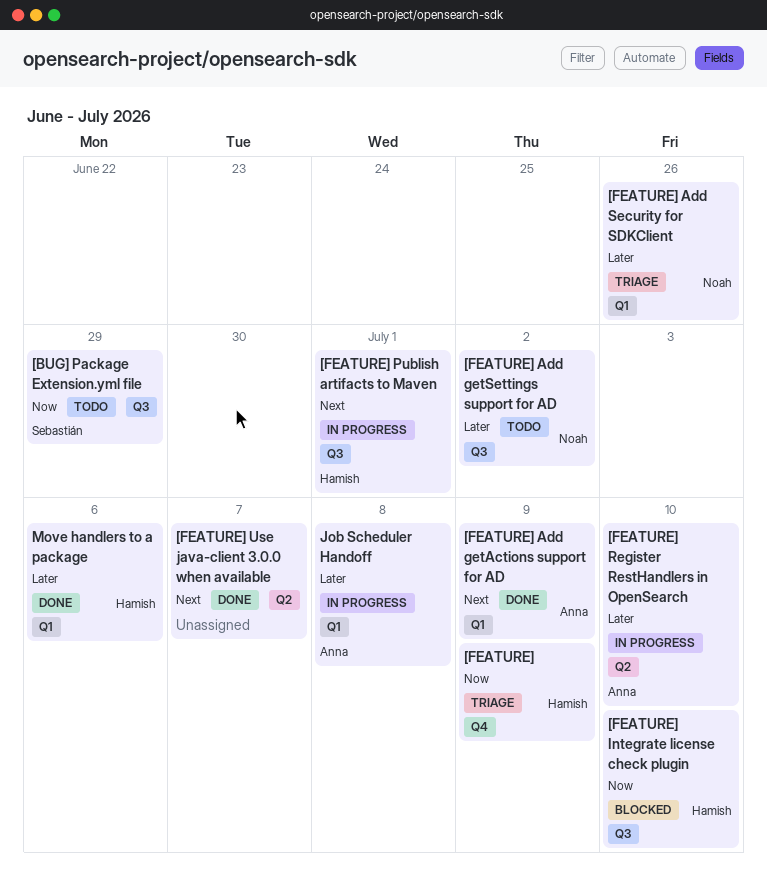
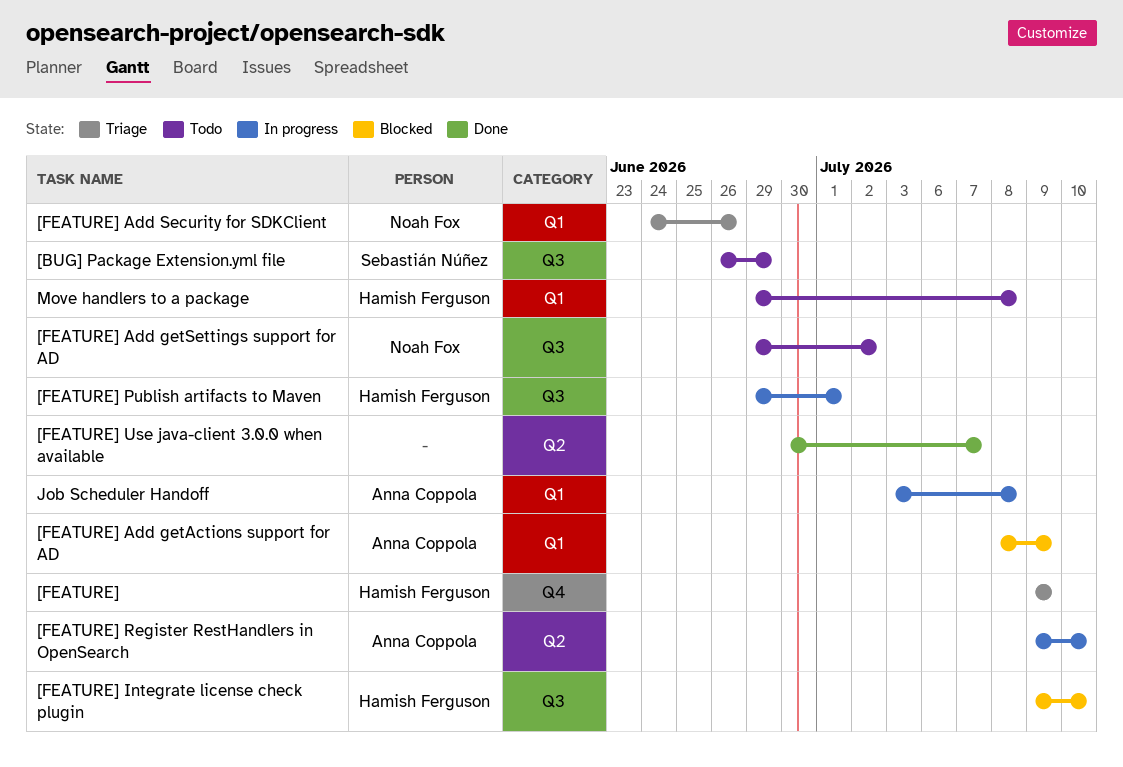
[FEATURE] Add getActions support for AD, status: Done -> Blocked
Move handlers to a package, status: Done -> Todo
Move handlers to a package, due: Jul 6 -> Jul 8

